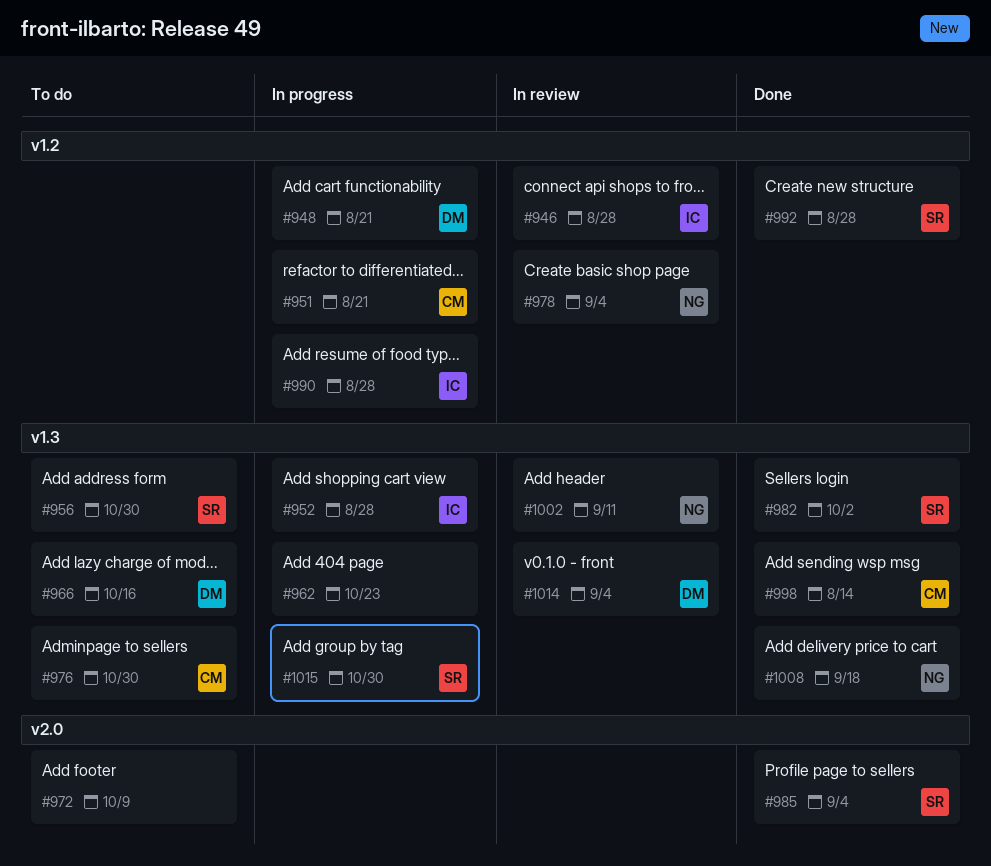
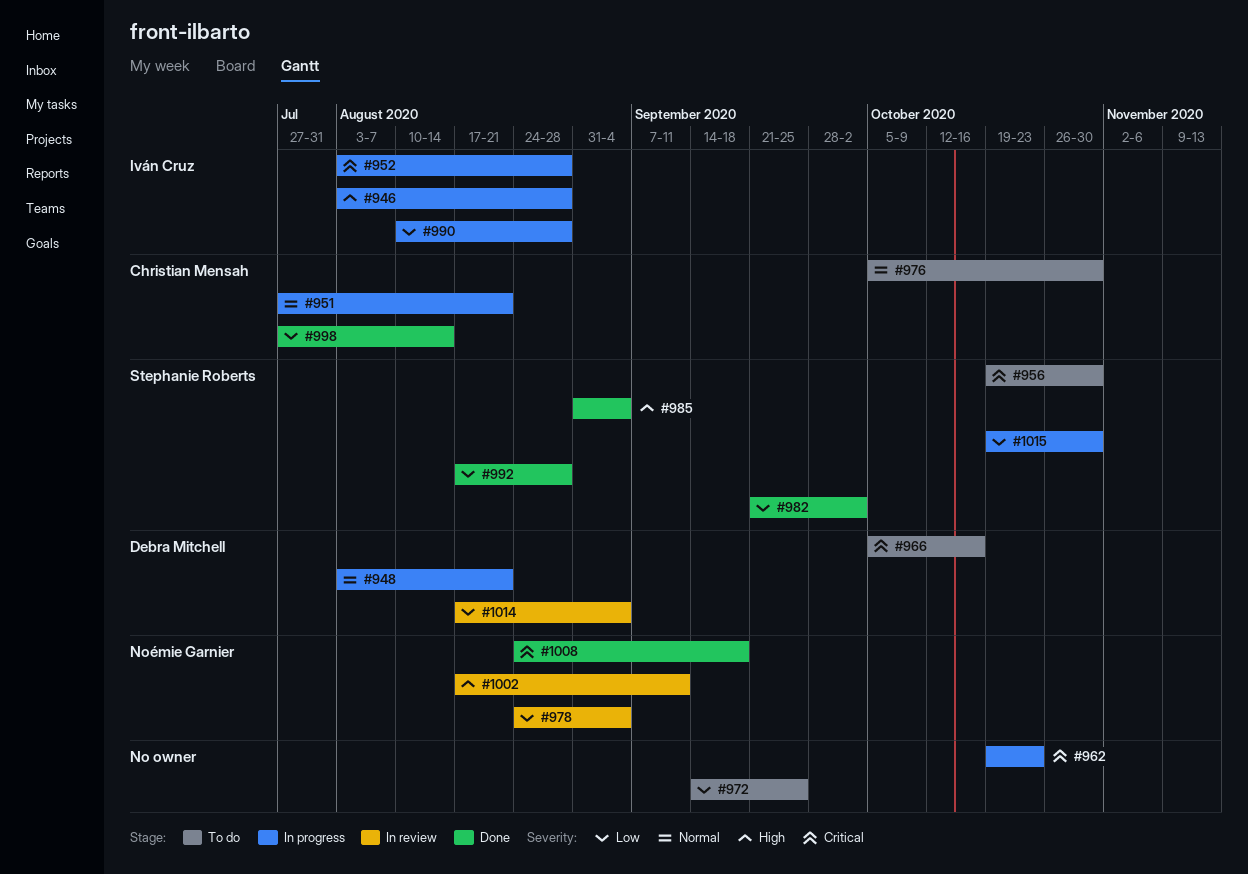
#946, status: In review -> In progress
#972, due: Oct 9 -> Sep 25

